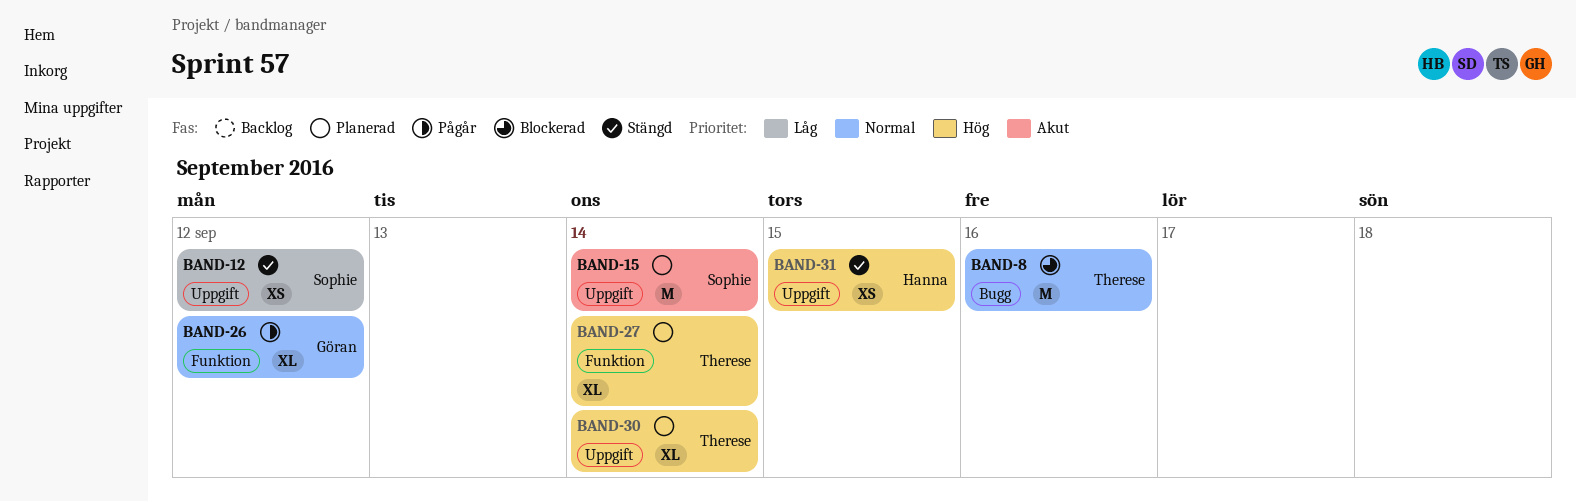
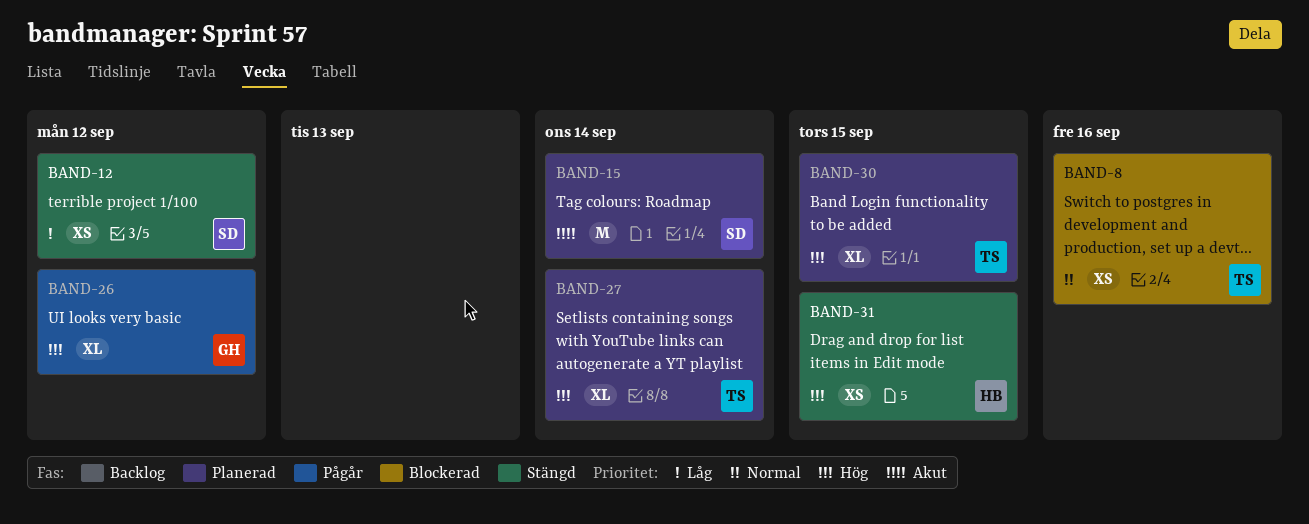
BAND-8, estimate: M -> XS
BAND-26, priority: Normal -> Hög
BAND-30, due: Sep 14 -> Sep 15

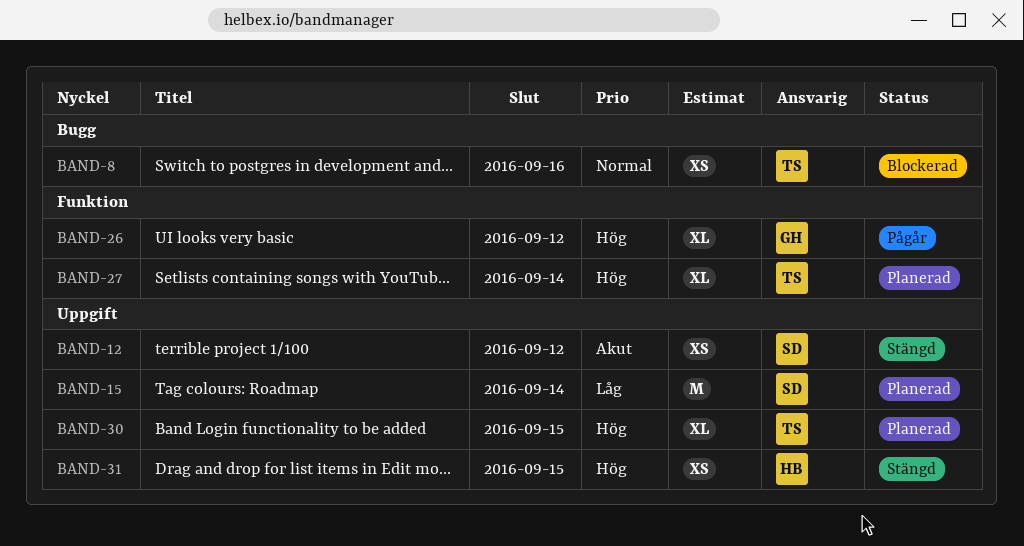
BAND-12, priority: Låg -> Akut
BAND-15, priority: Akut -> Låg

